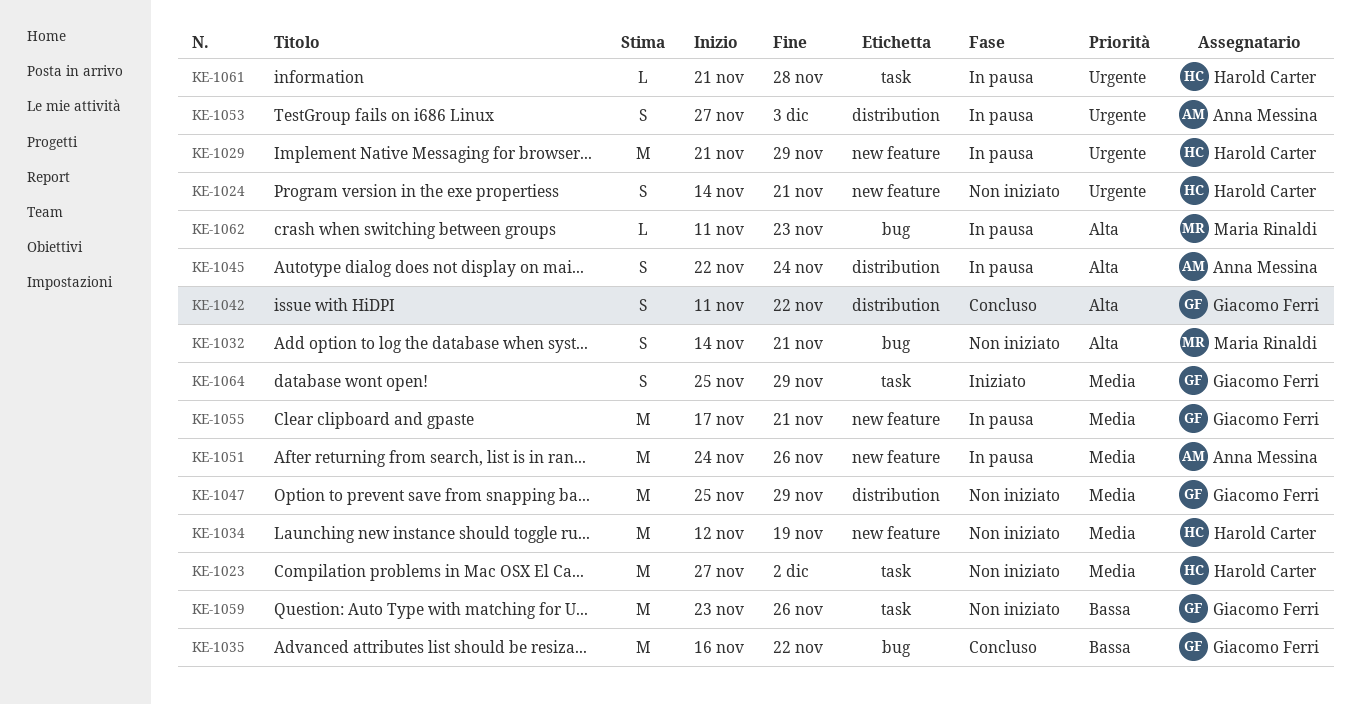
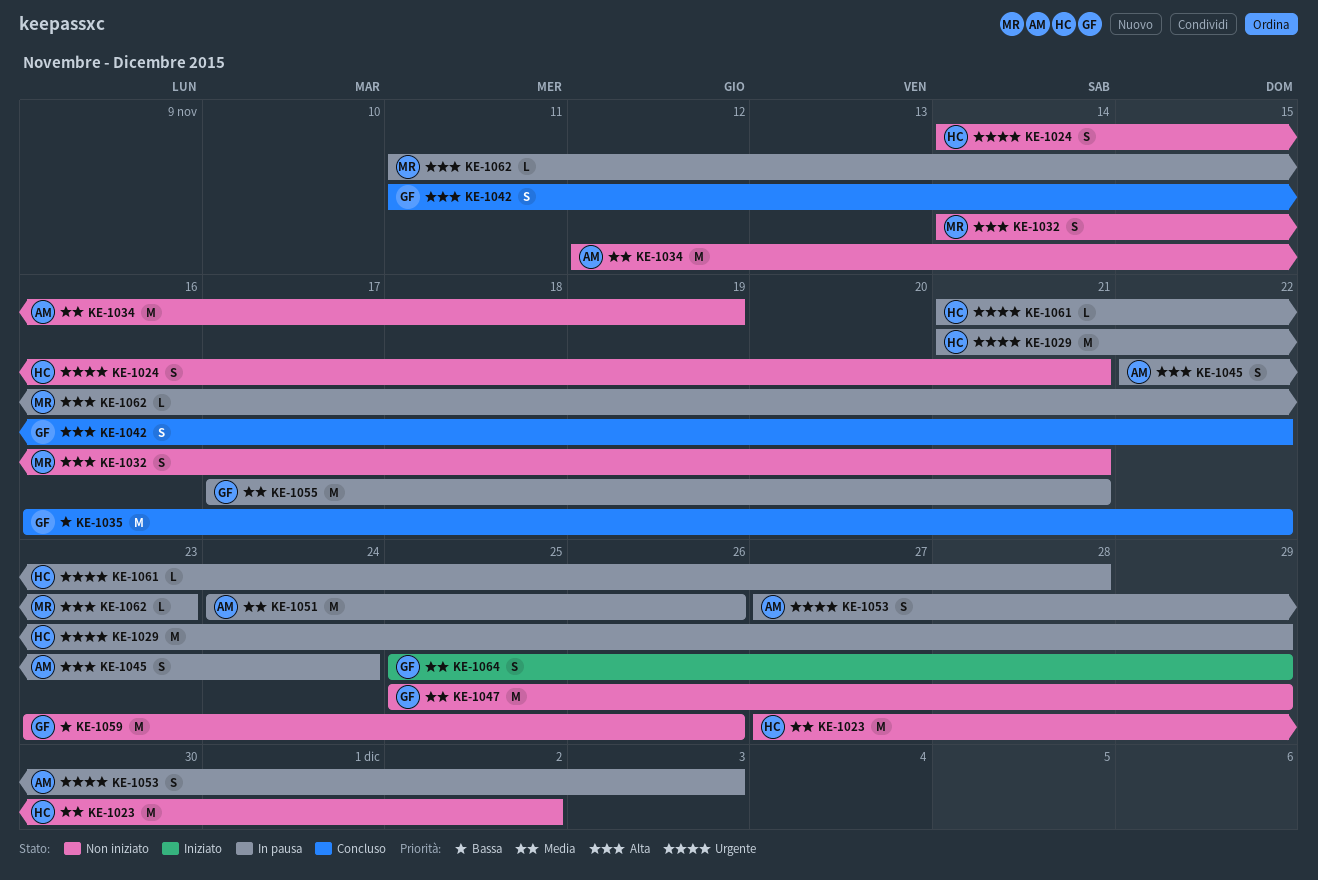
KE-1034, owner: Harold Carter -> Anna Messina

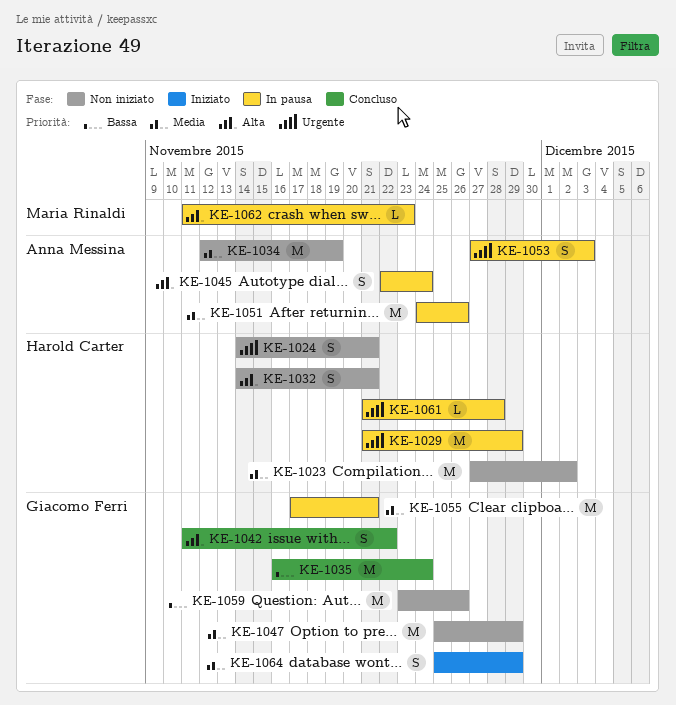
KE-1032, owner: Maria Rinaldi -> Harold Carter
KE-1035, due: Nov 22 -> Nov 24

